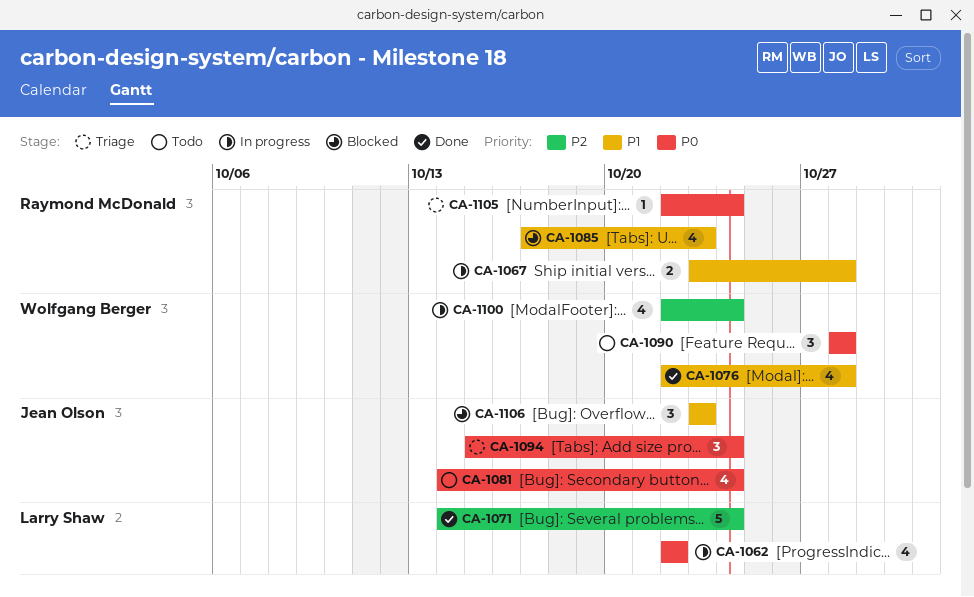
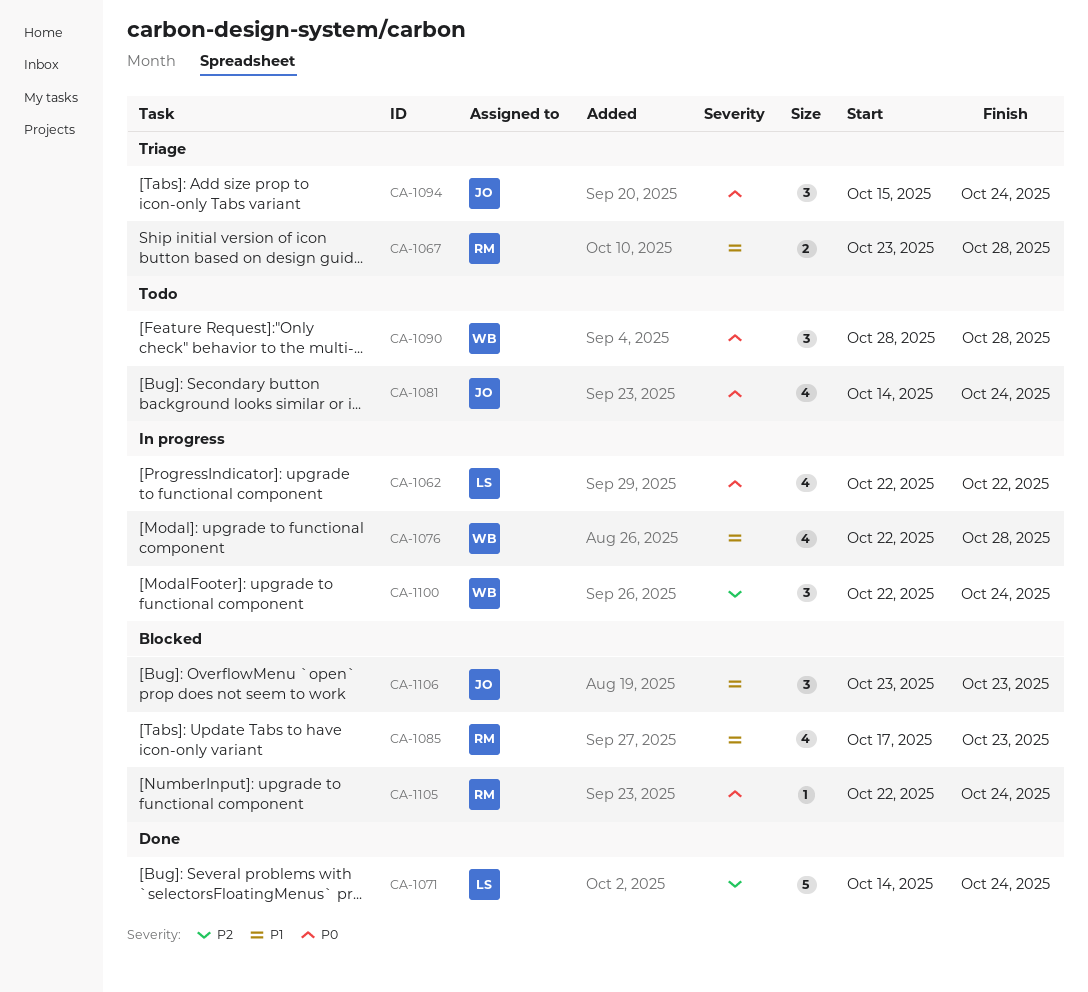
CA-1067, status: In progress -> Triage
CA-1076, status: Done -> In progress
CA-1100, estimate: 4 -> 3
CA-1105, status: Triage -> Blocked

